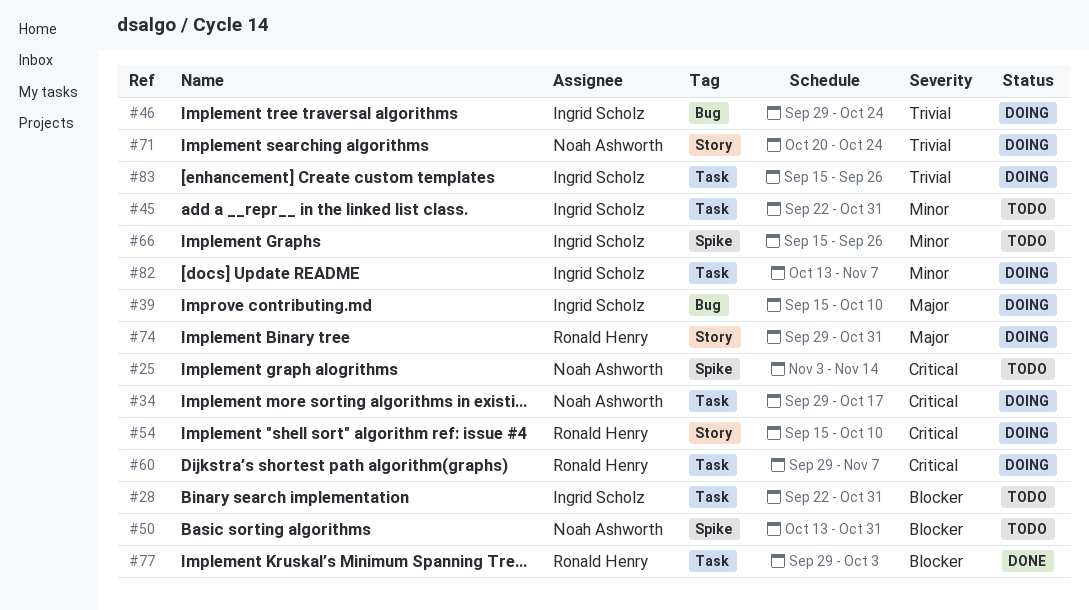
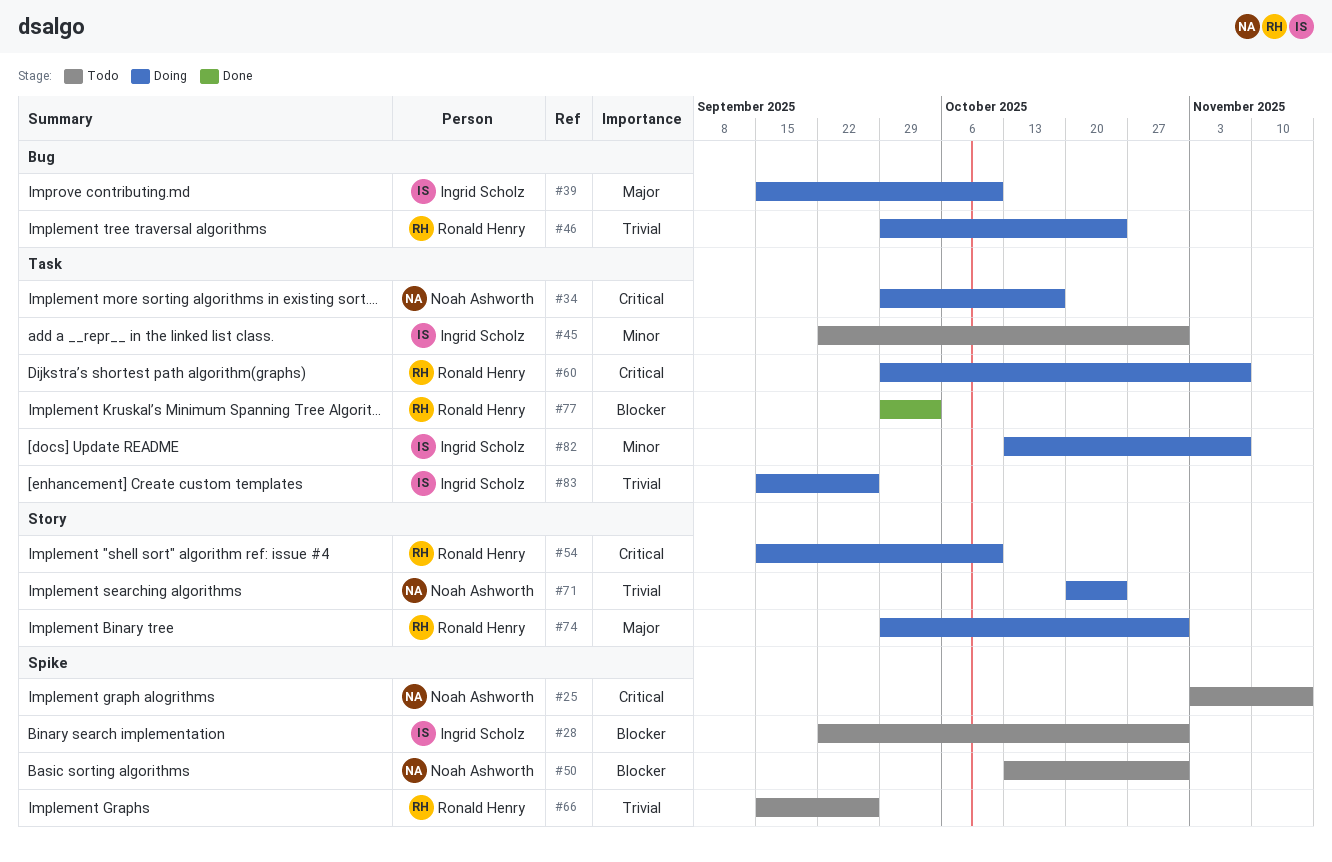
#28, label: Task -> Spike
#46, owner: Ingrid Scholz -> Ronald Henry
#66, owner: Ingrid Scholz -> Ronald Henry
#66, priority: Minor -> Trivial

